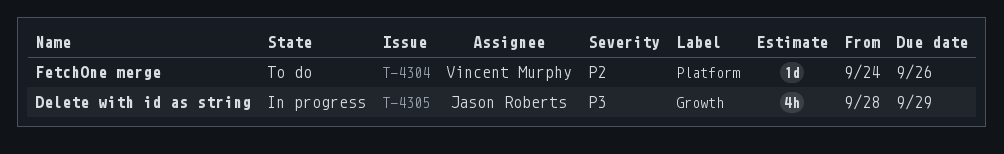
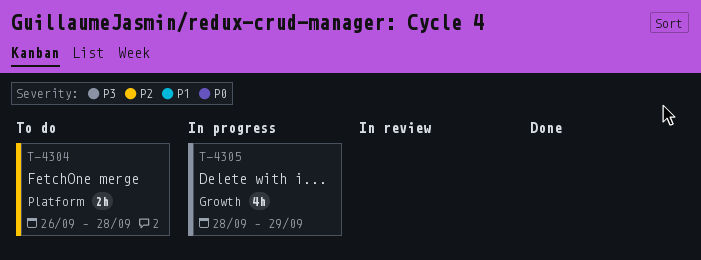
T-4304, estimate: 1d -> 2h
T-4304, start: Sep 24 -> Sep 26
T-4304, due: Sep 26 -> Sep 28

